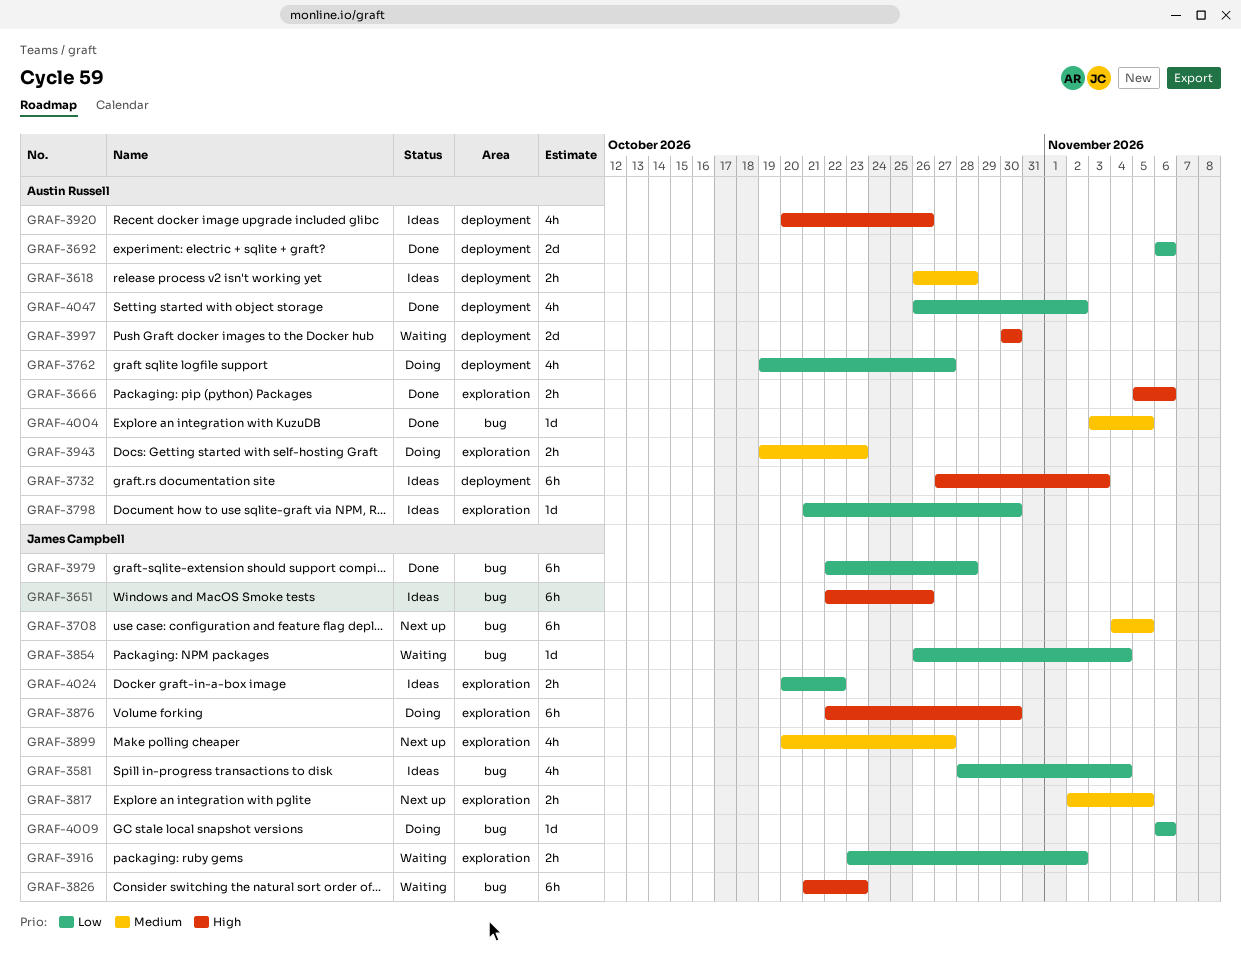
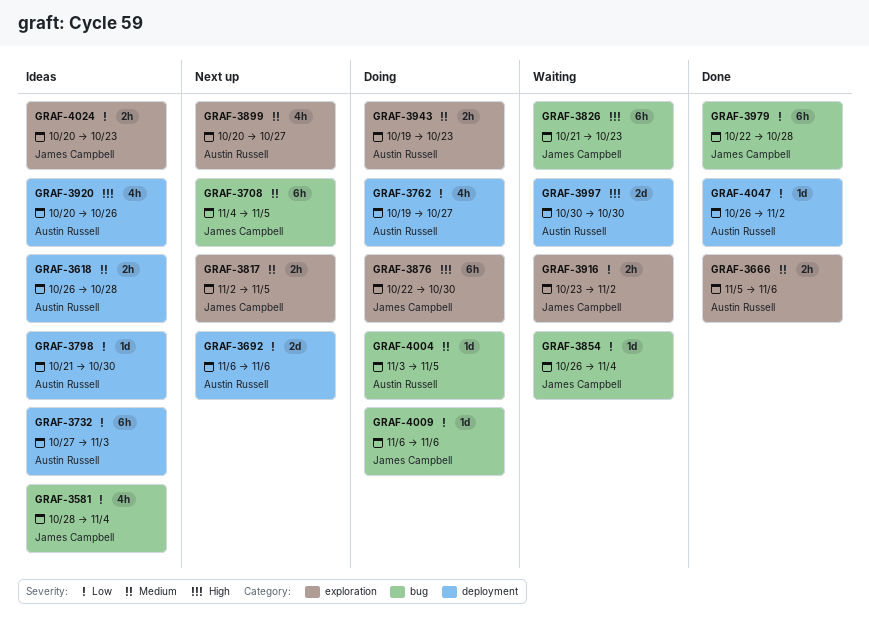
GRAF-3651: present -> none
GRAF-3666, priority: High -> Medium
GRAF-3692, status: Done -> Next up
GRAF-3732, priority: High -> Low
GRAF-3798, label: exploration -> deployment
GRAF-3899, owner: James Campbell -> Austin Russell
GRAF-4004, status: Done -> Doing
GRAF-4024, due: Oct 22 -> Oct 23
GRAF-4047, estimate: 4h -> 1d

